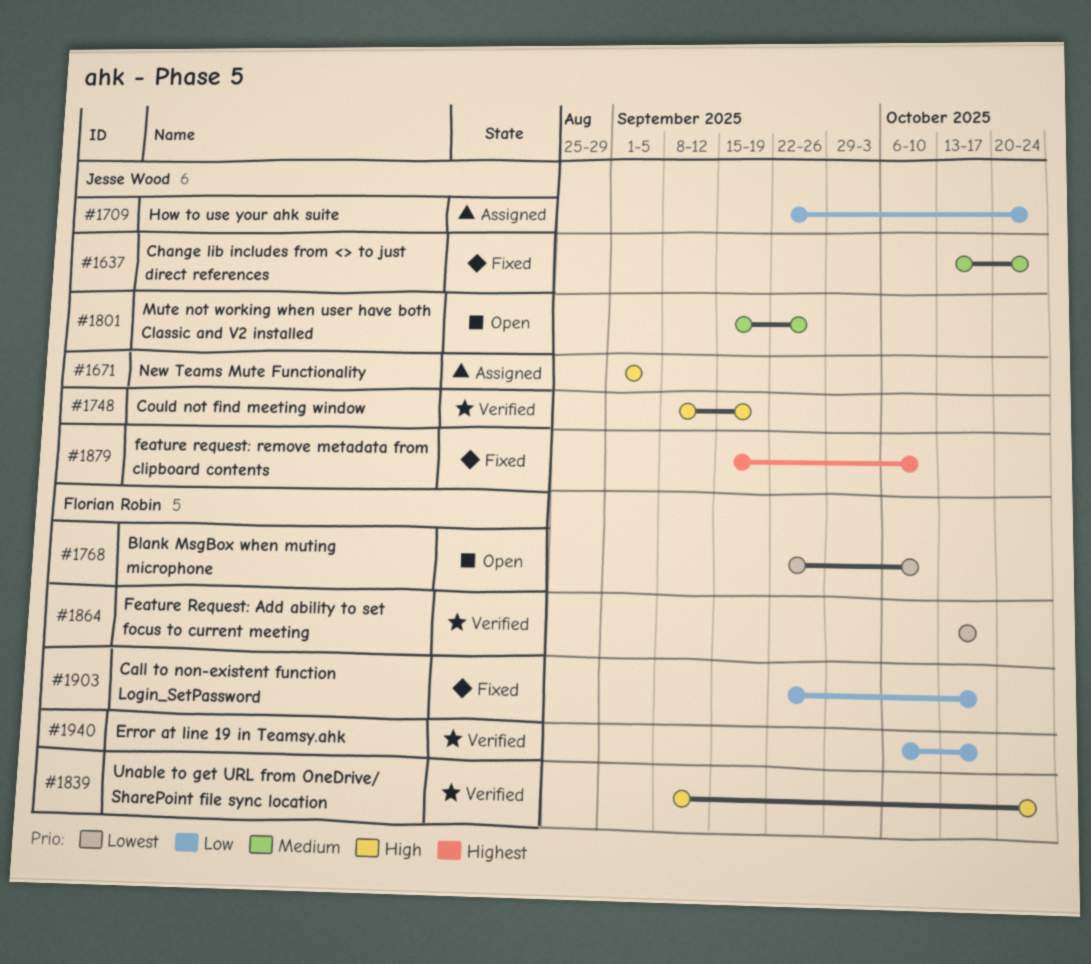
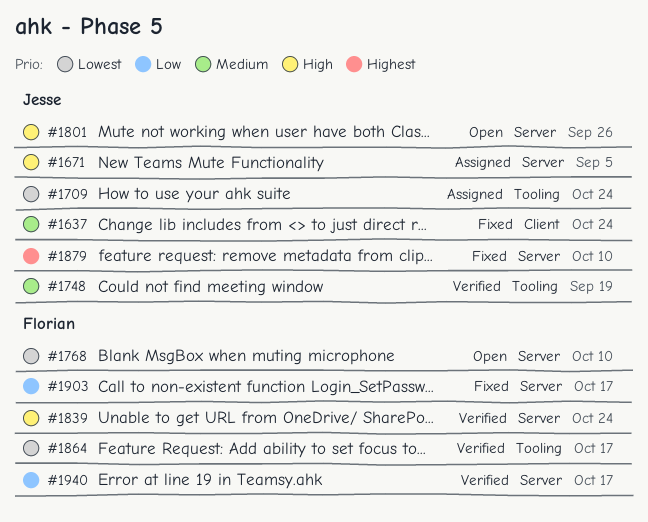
#1709, priority: Low -> Lowest
#1748, priority: High -> Medium
#1801, priority: Medium -> High

